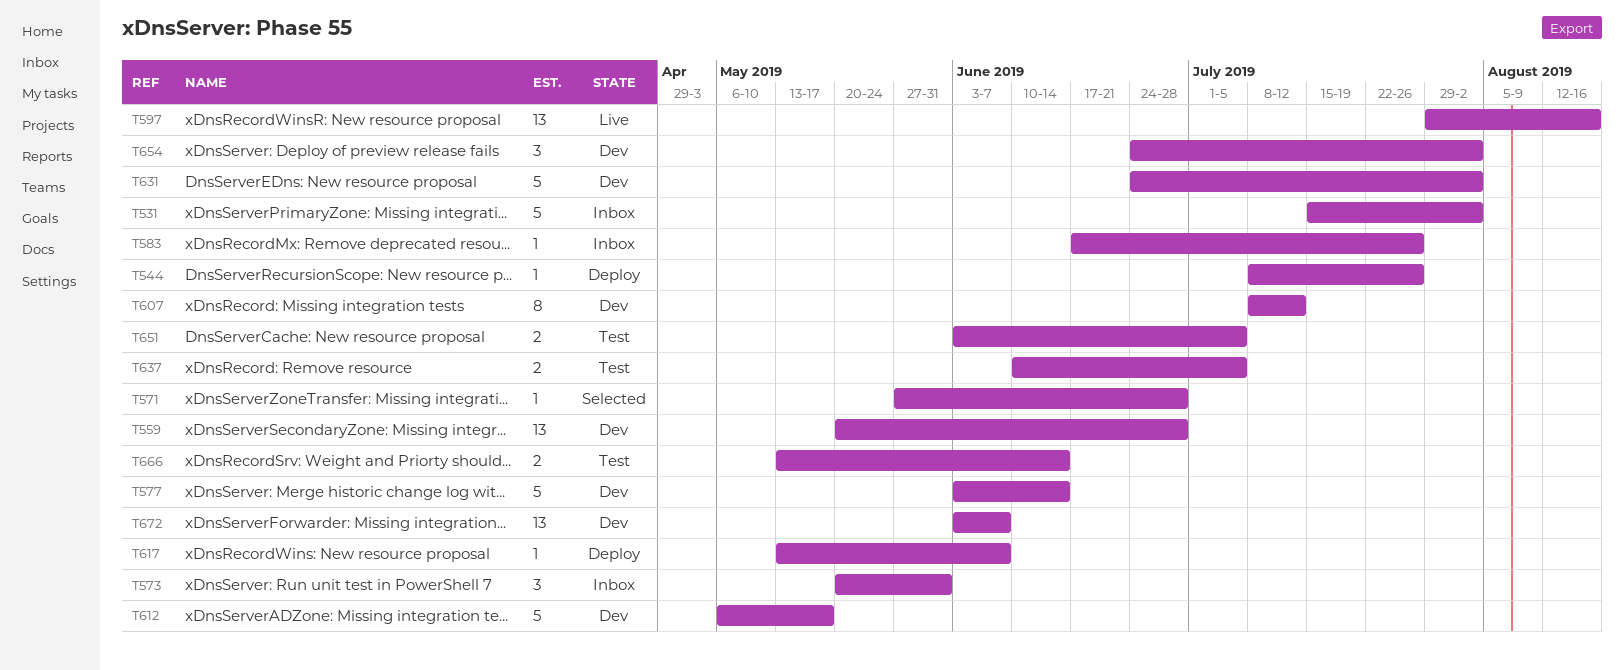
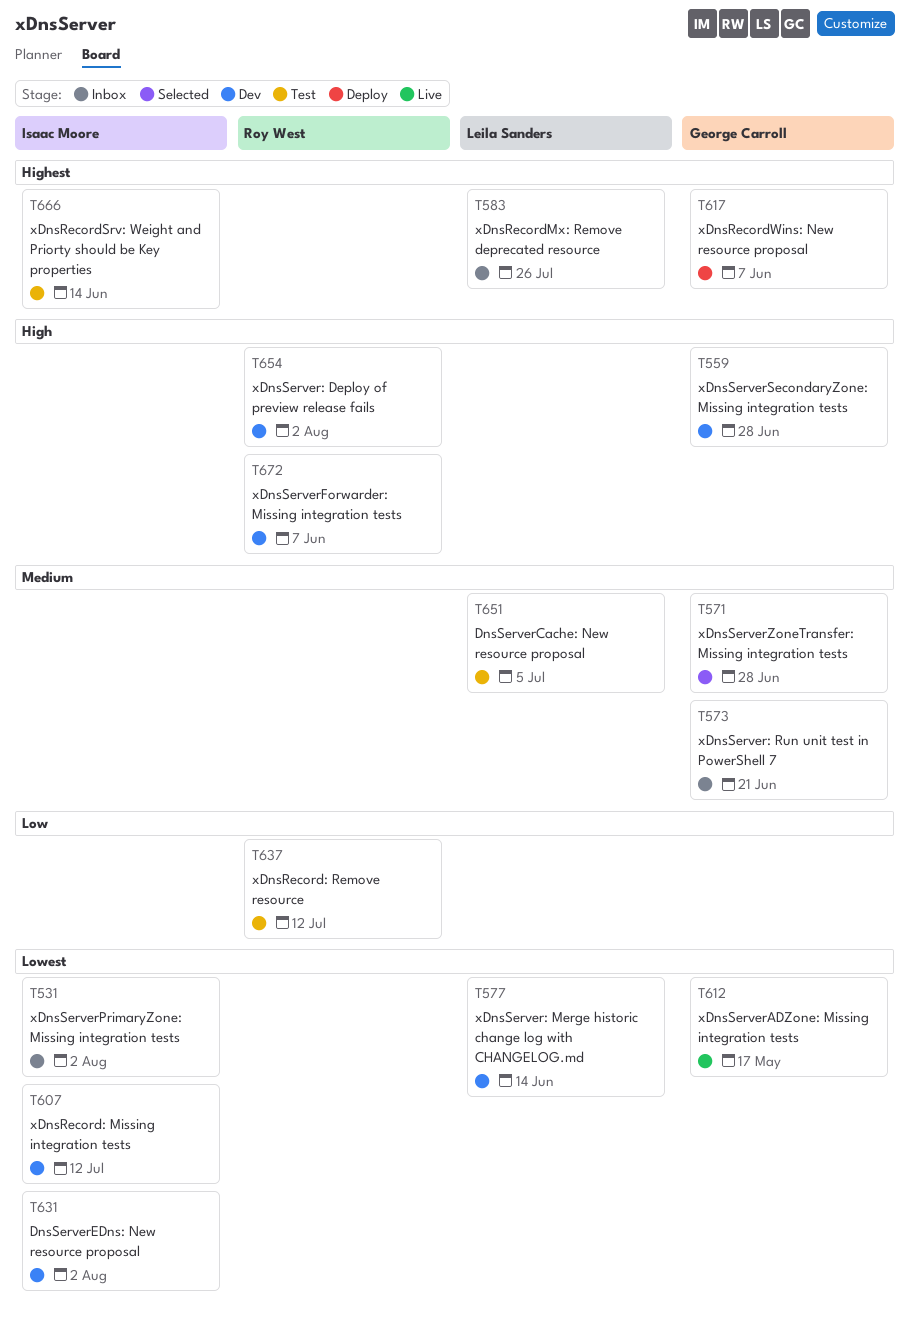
T544: present -> none
T573, due: May 31 -> Jun 21
T597: present -> none
T612, status: Dev -> Live
T637, due: Jul 5 -> Jul 12

